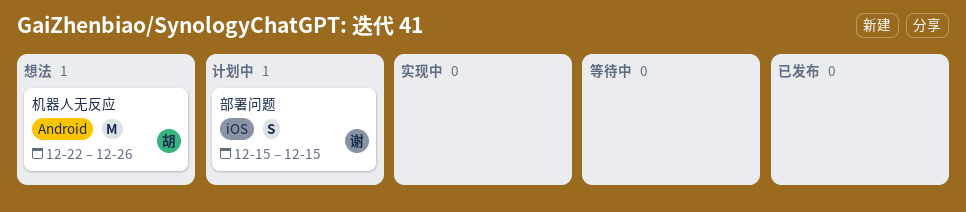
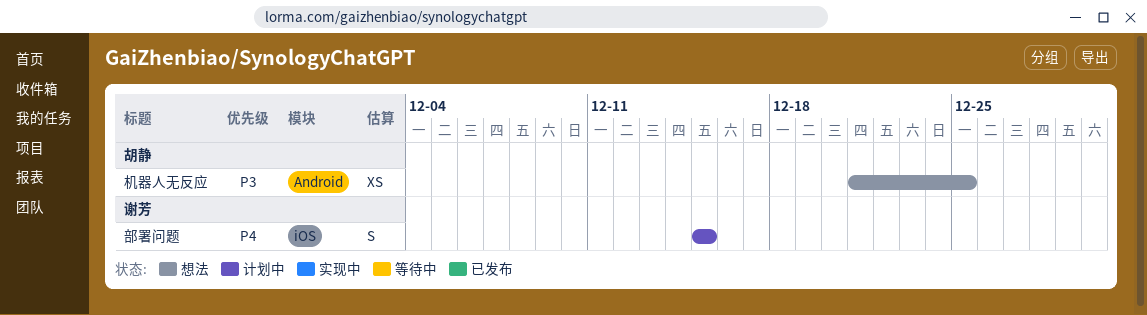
机器人无反应, estimate: M -> XS
机器人无反应, start: Dec 22 -> Dec 21
机器人无反应, due: Dec 26 -> Dec 25

